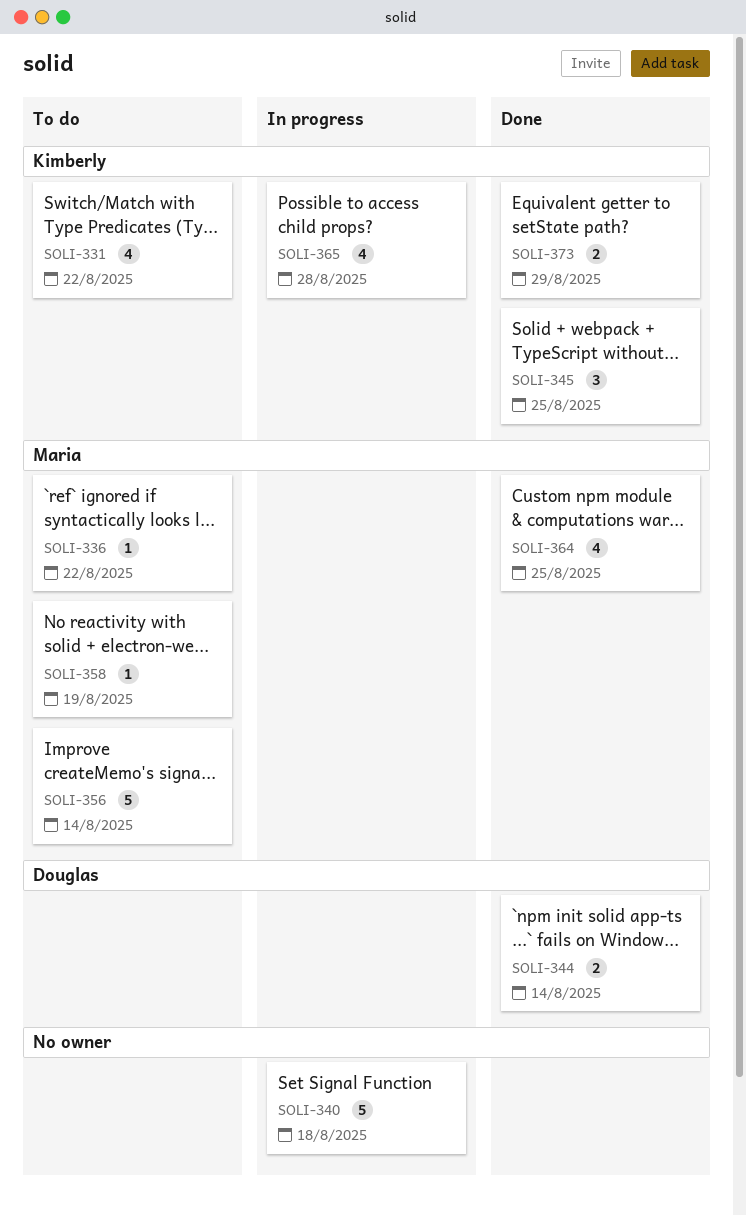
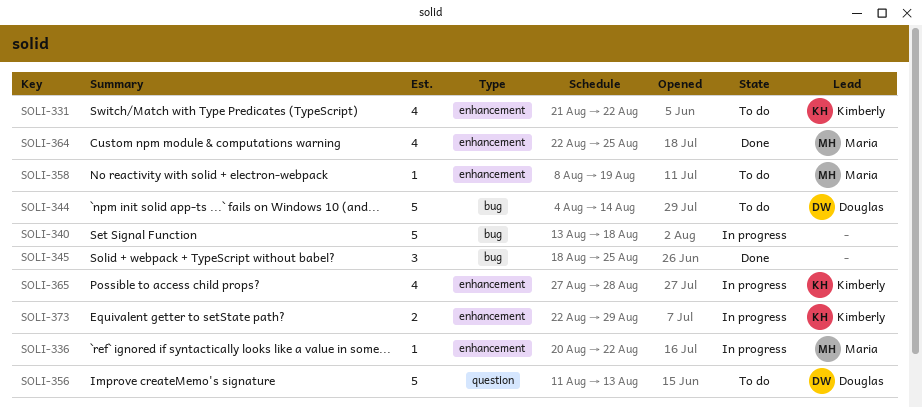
SOLI-336, status: To do -> In progress
SOLI-344, status: Done -> To do
SOLI-344, estimate: 2 -> 5
SOLI-345, owner: Kimberly -> none
SOLI-356, owner: Maria -> Douglas
SOLI-356, due: Aug 14 -> Aug 13
SOLI-373, status: Done -> In progress

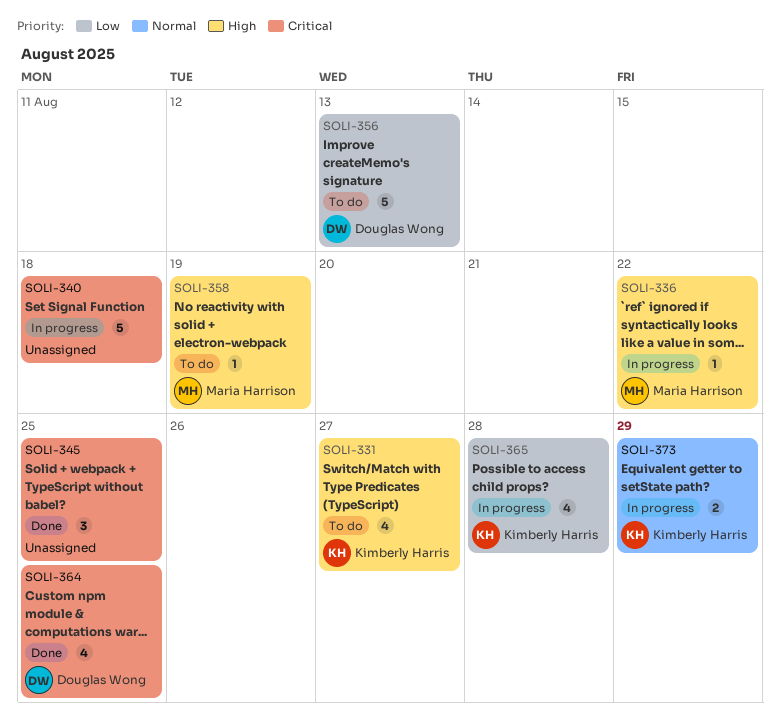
SOLI-331, due: Aug 22 -> Aug 27
SOLI-344: present -> none
SOLI-364, owner: Maria Harrison -> Douglas Wong

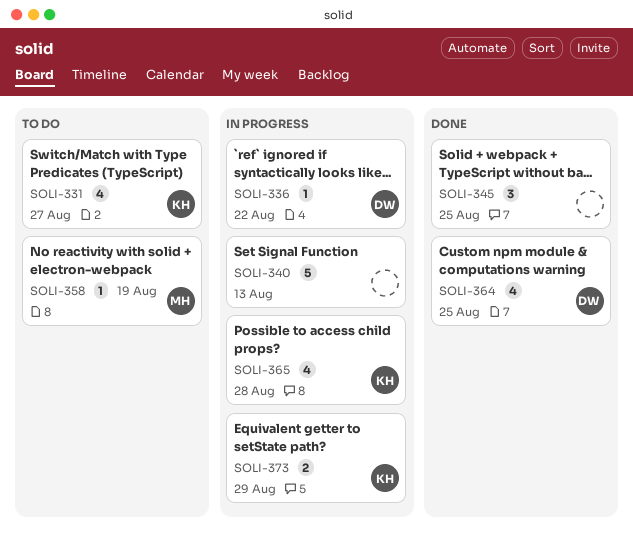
SOLI-336, owner: Maria Harrison -> Douglas Wong
SOLI-340, due: Aug 18 -> Aug 13
SOLI-356: present -> none

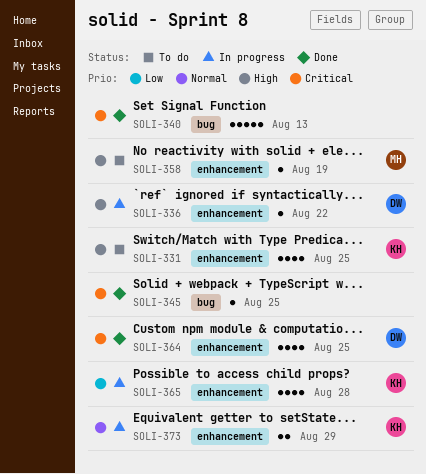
SOLI-331, due: Aug 27 -> Aug 25
SOLI-340, status: In progress -> Done
SOLI-345, estimate: 3 -> 1

